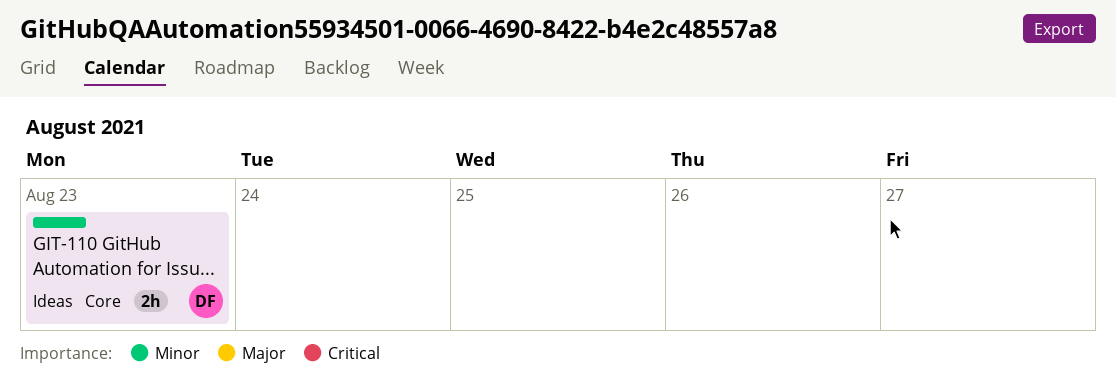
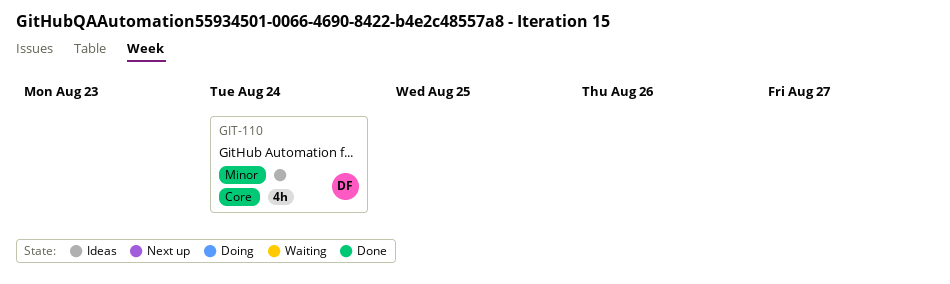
GIT-110, estimate: 2h -> 4h
GIT-110, due: Aug 23 -> Aug 24

